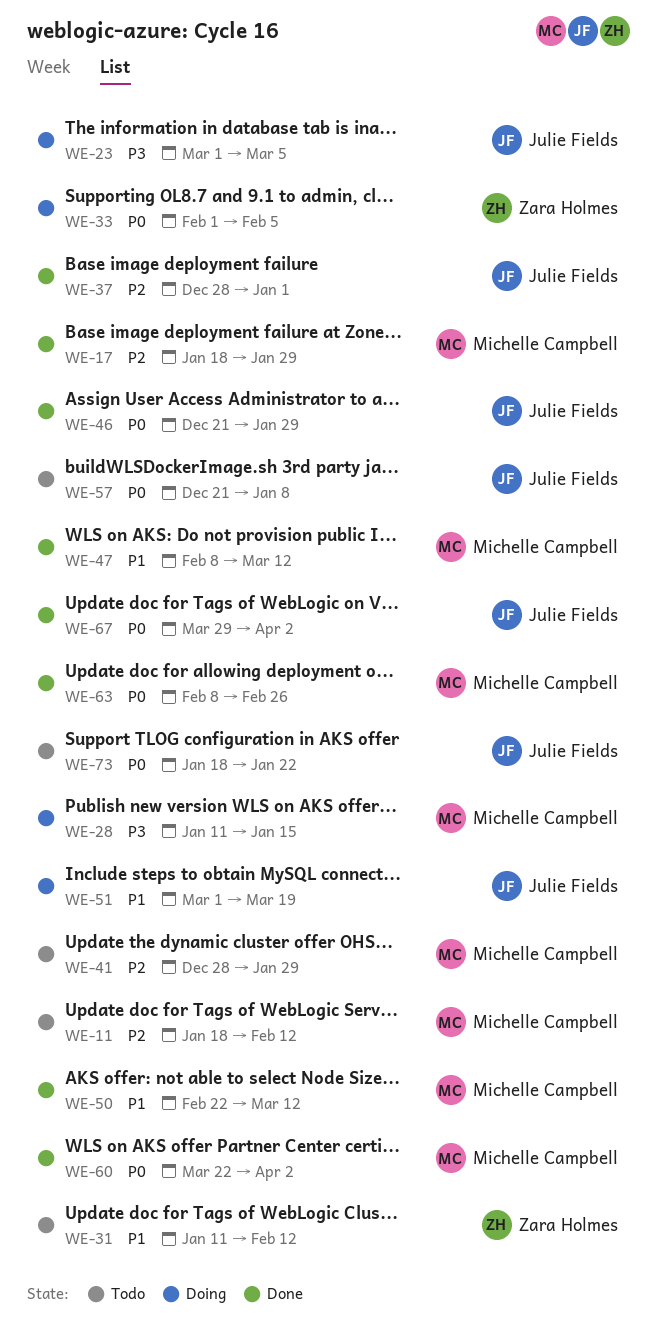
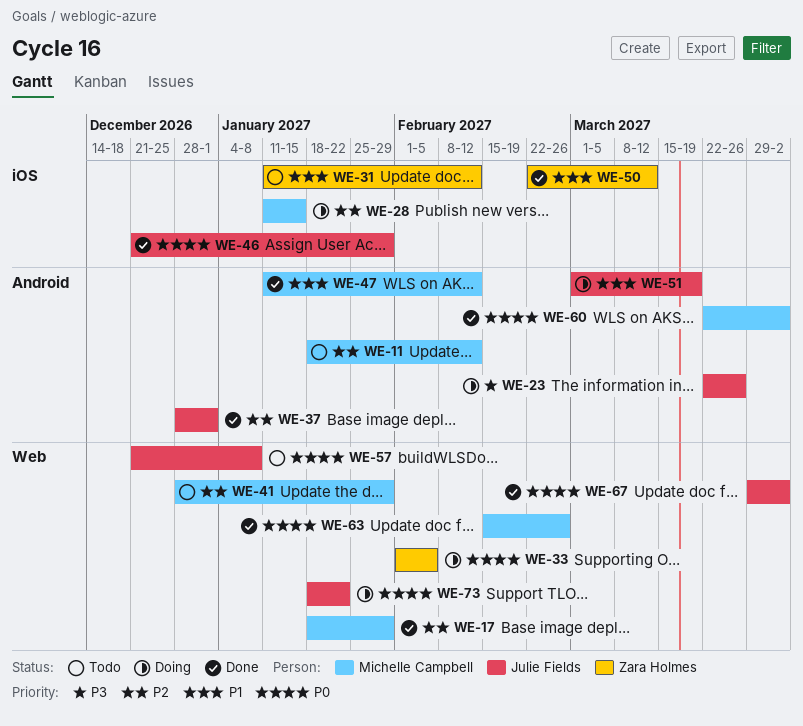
WE-23, start: Mar 1 -> Mar 22
WE-23, due: Mar 5 -> Mar 26
WE-28, priority: P3 -> P2
WE-47, start: Feb 8 -> Jan 11
WE-47, due: Mar 12 -> Feb 12
WE-50, owner: Michelle Campbell -> Zara Holmes
WE-63, start: Feb 8 -> Feb 15
WE-73, status: Todo -> Doing

